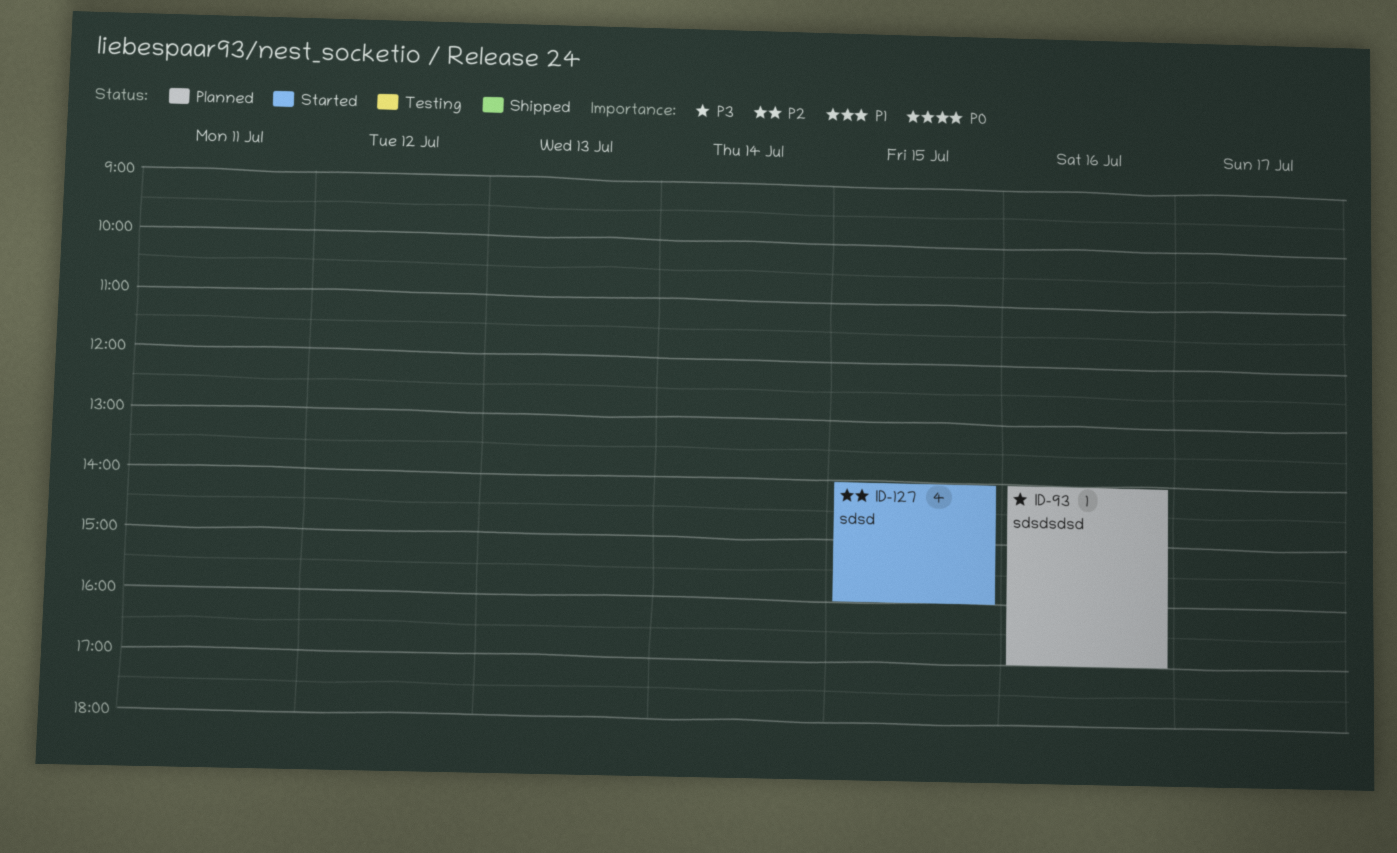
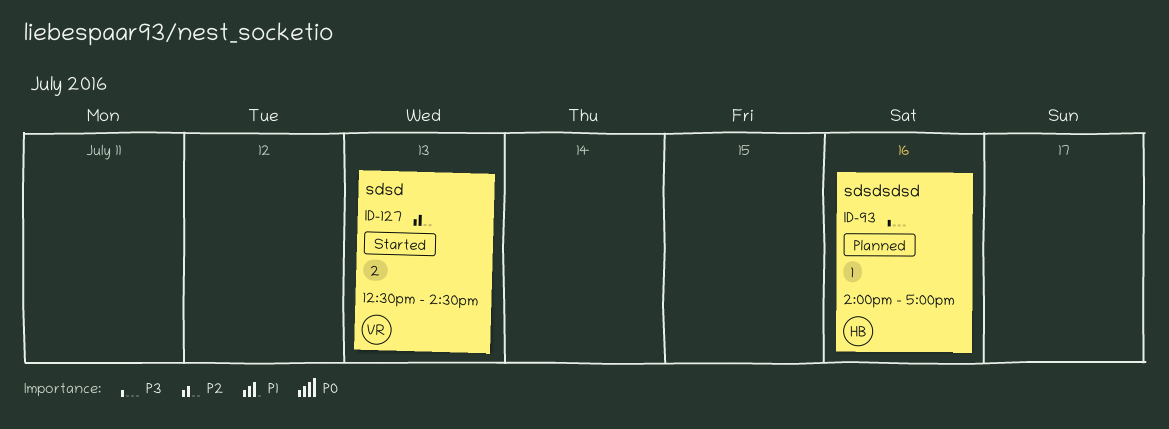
ID-127, estimate: 4 -> 2
ID-127, day: Jul 15 -> Jul 13
ID-127, begins: 14:00 -> 12:30
ID-127, ends: 16:00 -> 14:30

